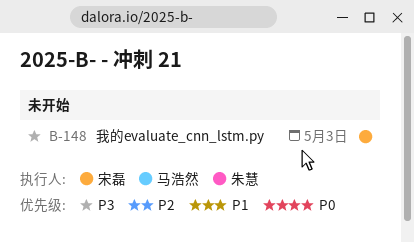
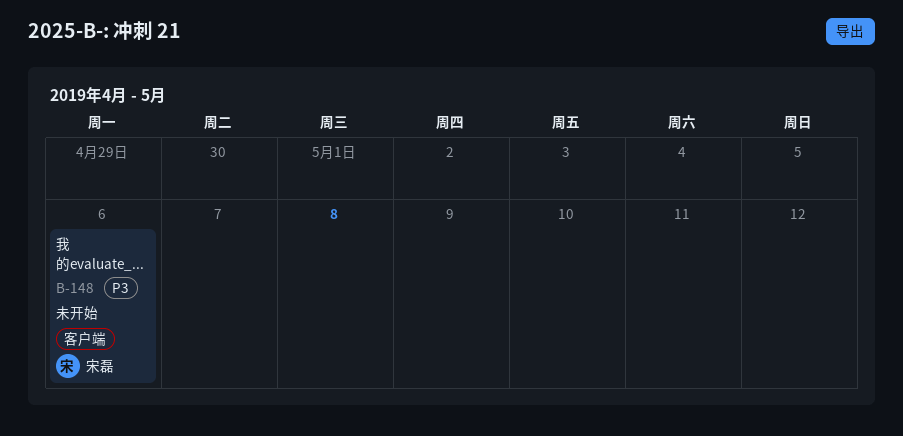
B-148, due: May 3 -> May 6

